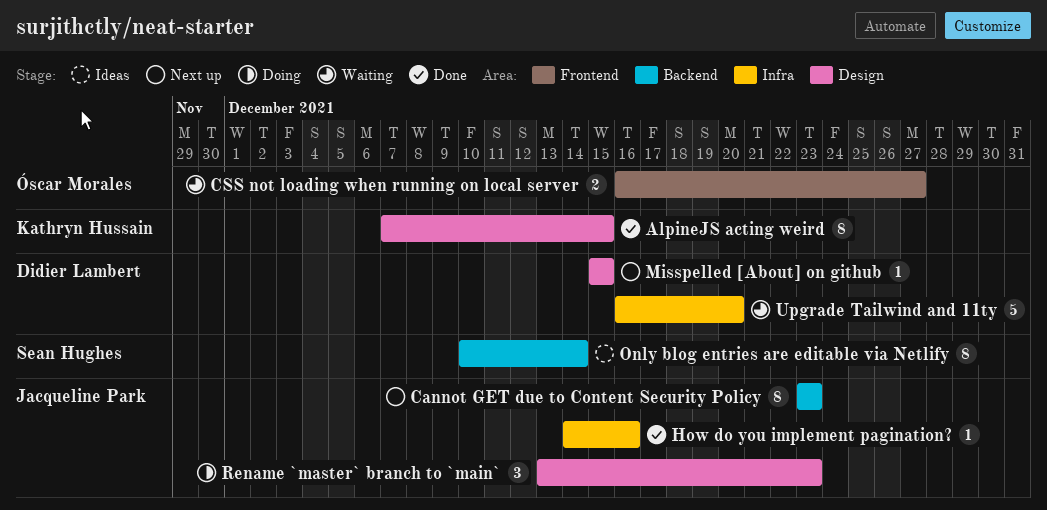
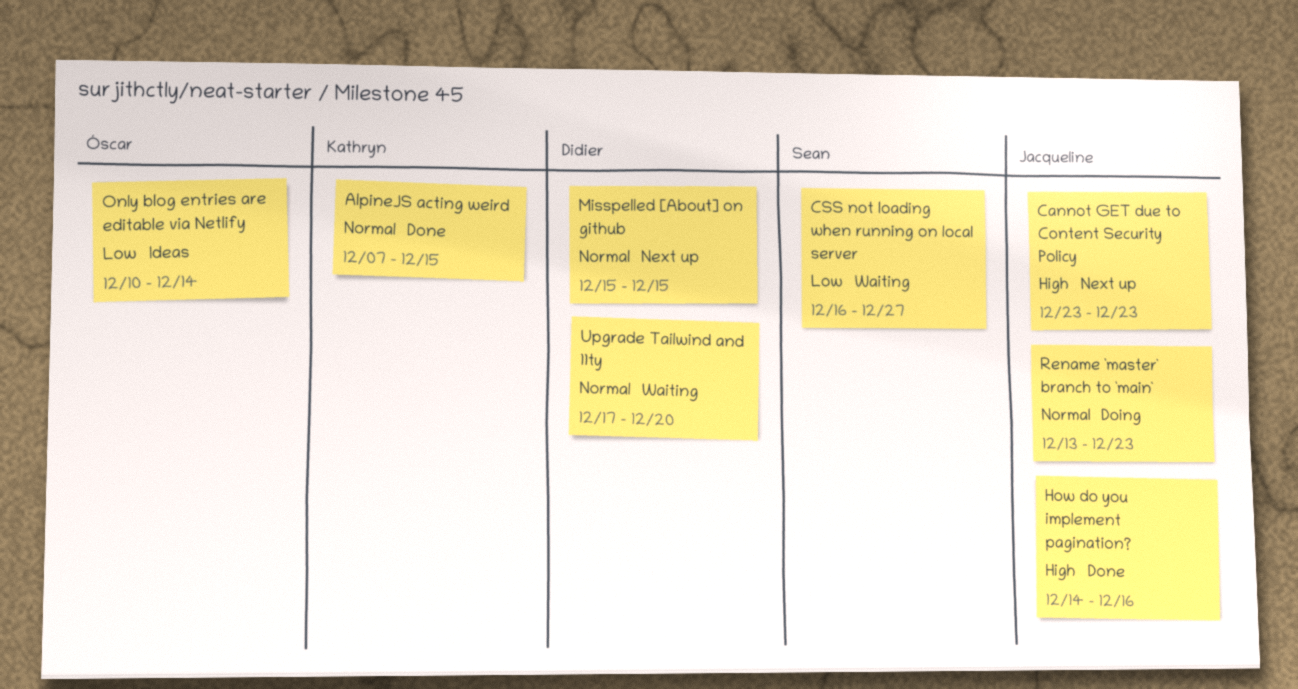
CSS not loading when running on local server, owner: Óscar Morales -> Sean Hughes
Only blog entries are editable via Netlify, owner: Sean Hughes -> Óscar Morales
Upgrade Tailwind and 11ty, start: Dec 16 -> Dec 17

